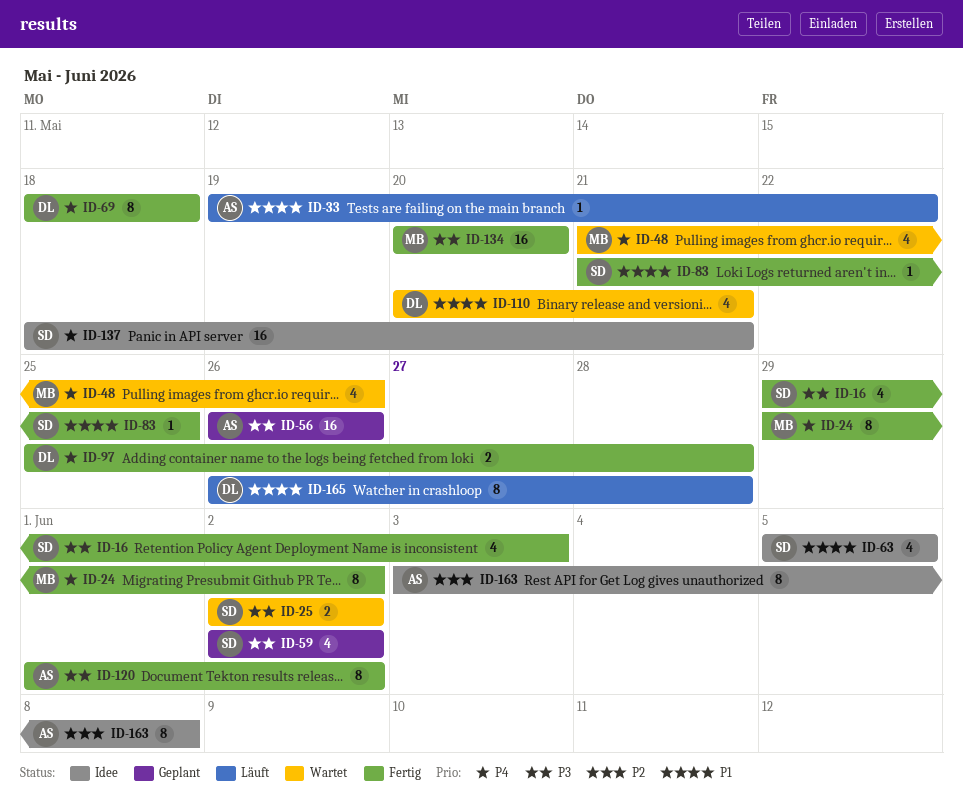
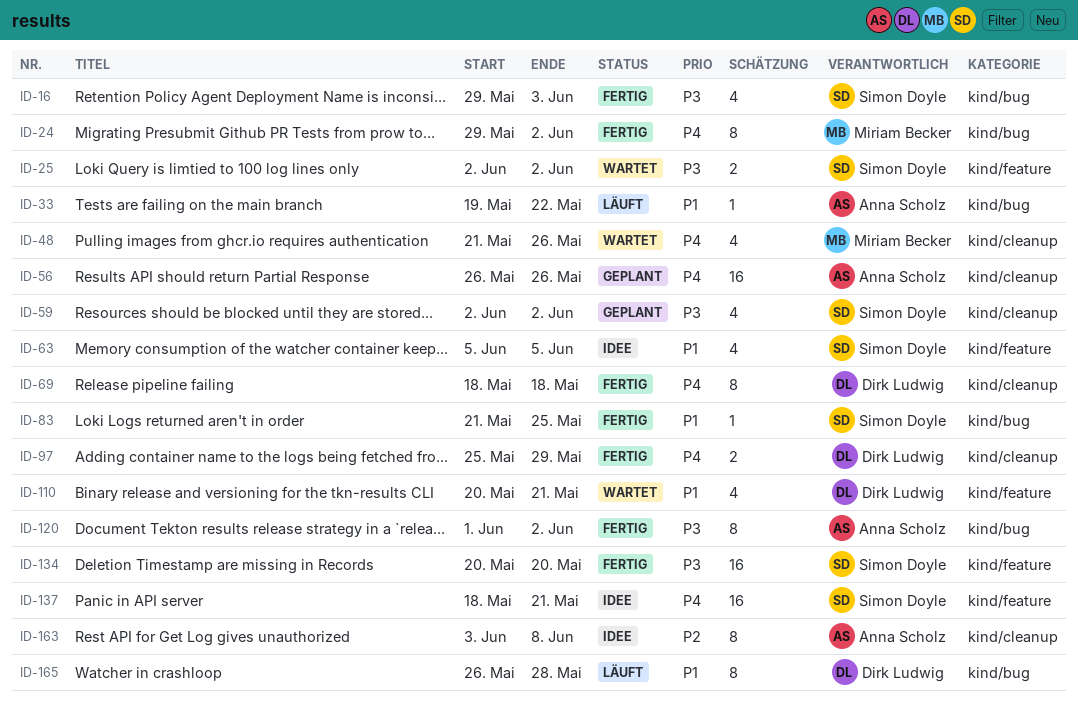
ID-56, priority: P3 -> P4
ID-97, due: May 28 -> May 29
ID-134, owner: Miriam Becker -> Simon Doyle

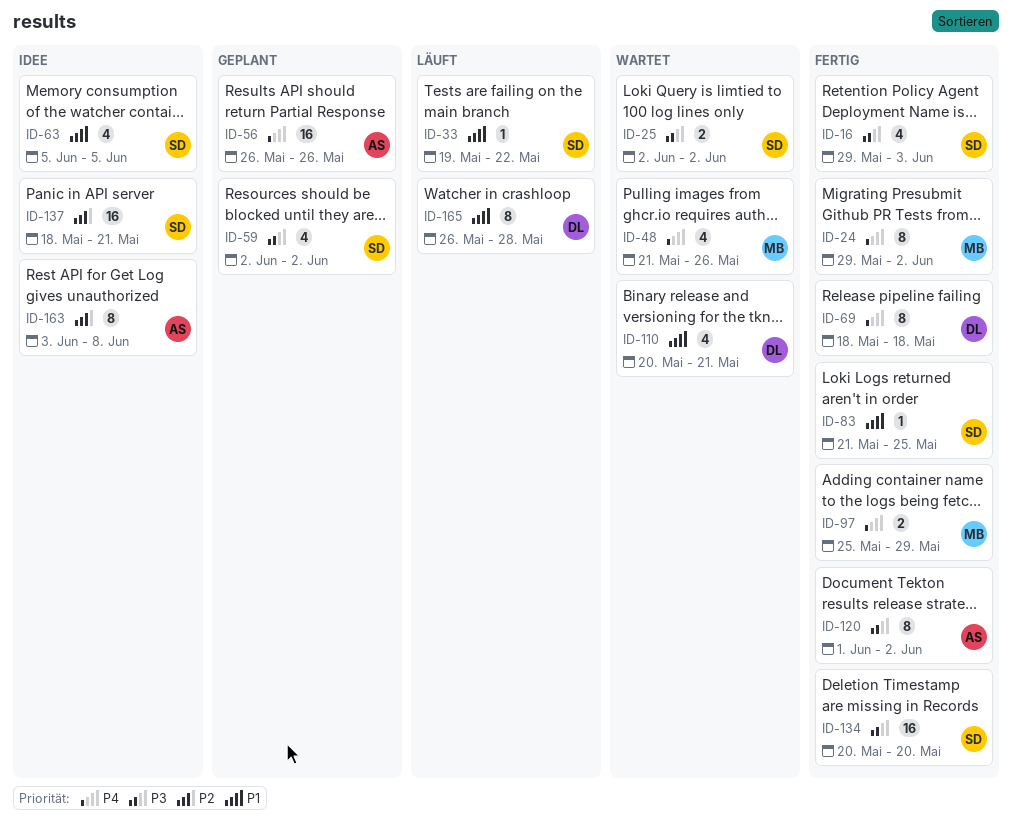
ID-33, owner: Anna Scholz -> Simon Doyle
ID-97, owner: Dirk Ludwig -> Miriam Becker
ID-137, priority: P4 -> P2

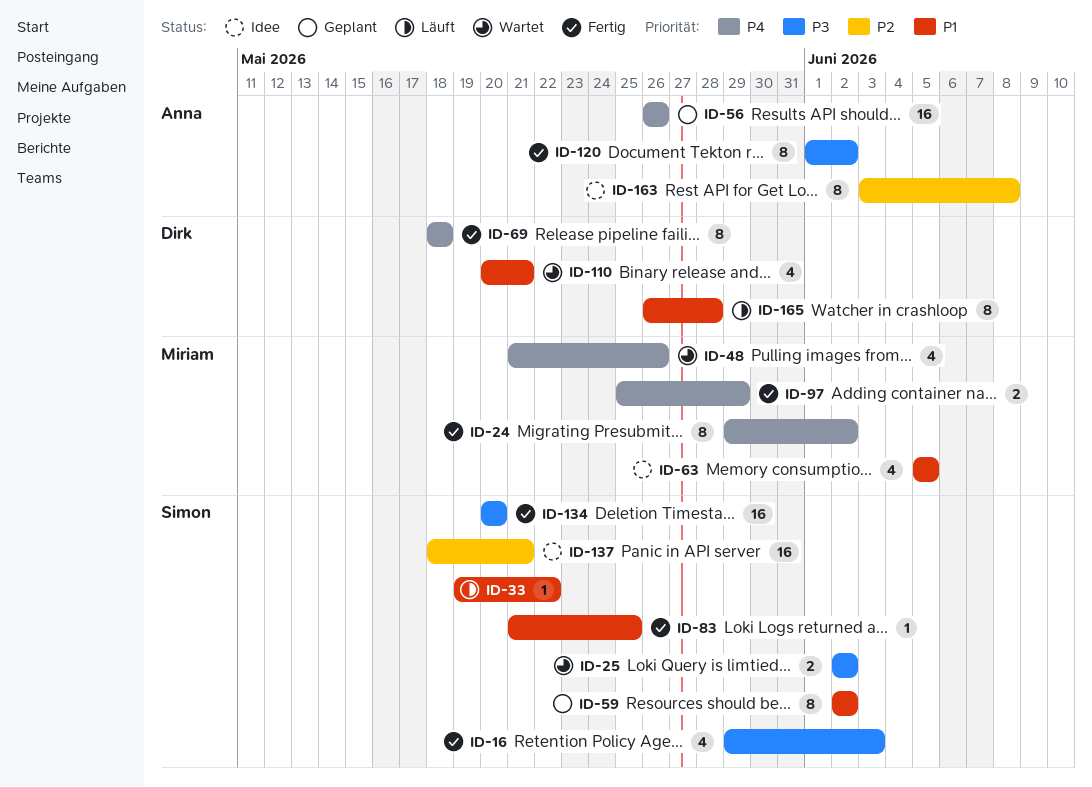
ID-59, priority: P3 -> P1
ID-59, estimate: 4 -> 8
ID-63, owner: Simon -> Miriam

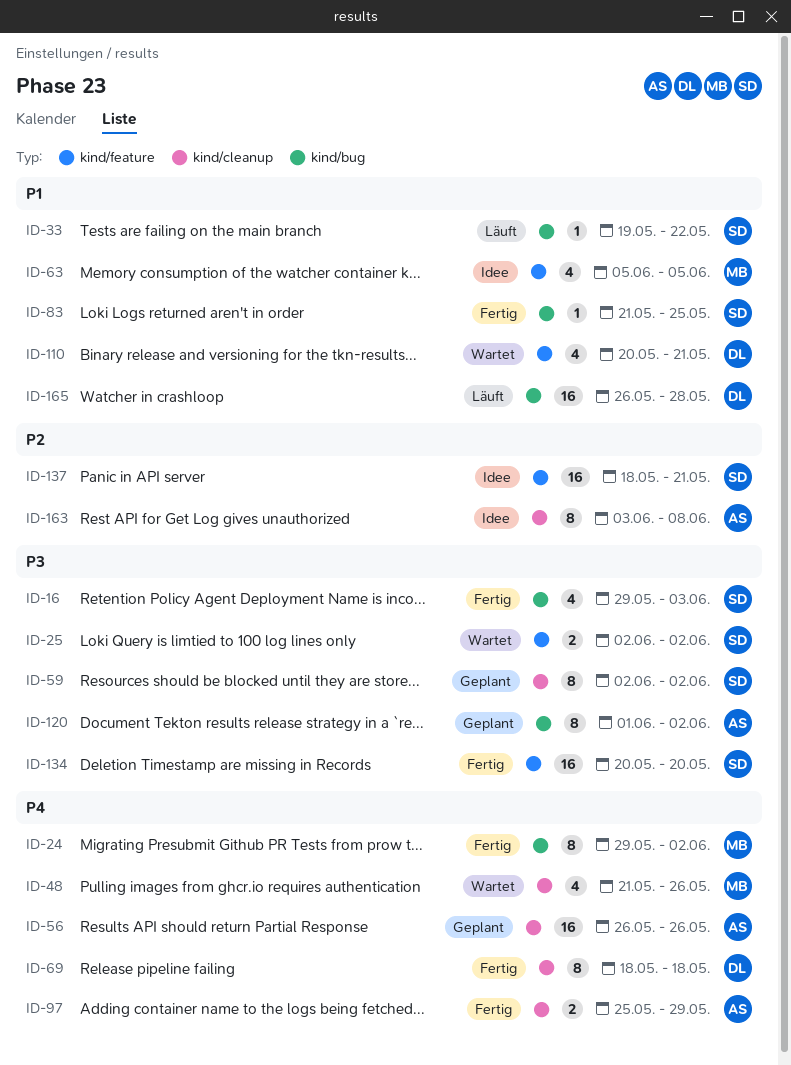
ID-59, priority: P1 -> P3
ID-97, owner: Miriam -> Anna
ID-120, status: Fertig -> Geplant
ID-165, estimate: 8 -> 16

